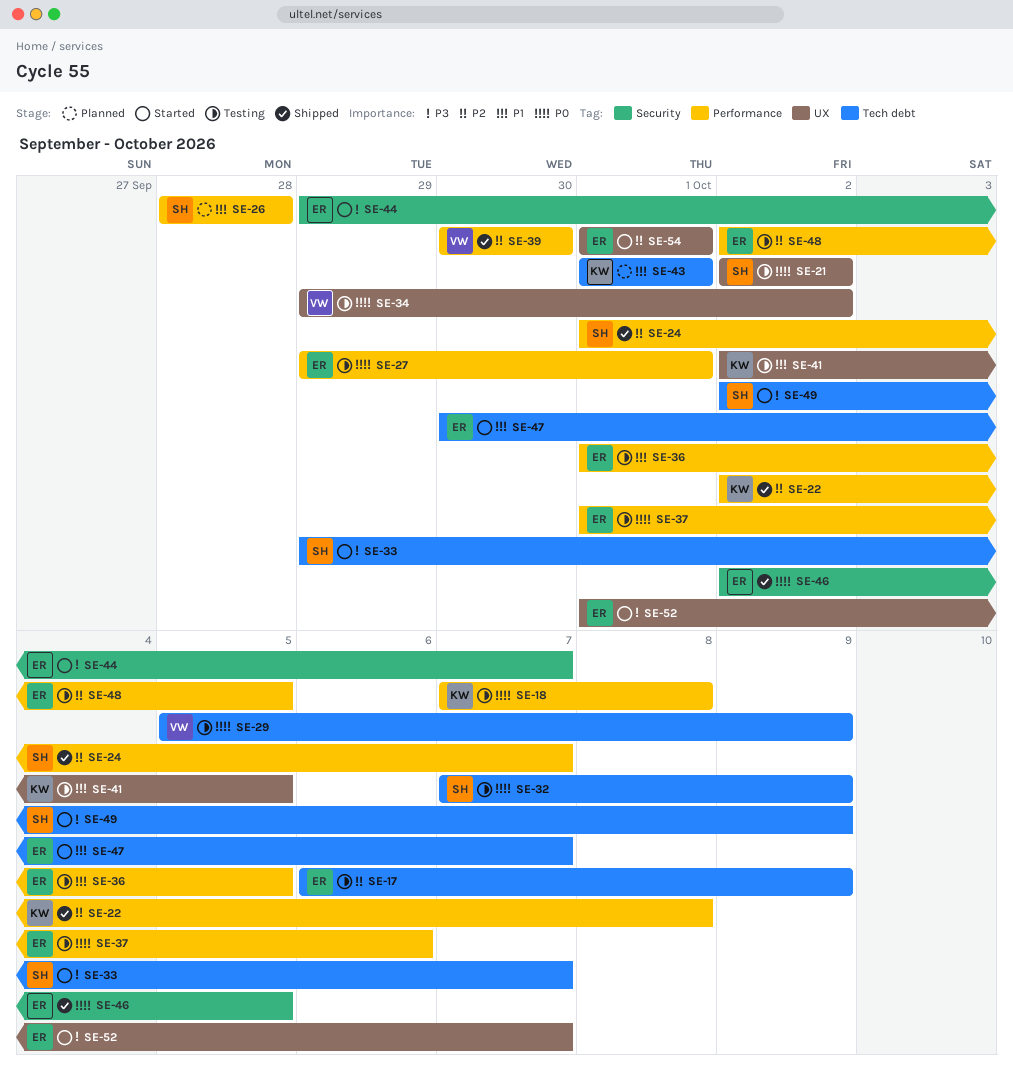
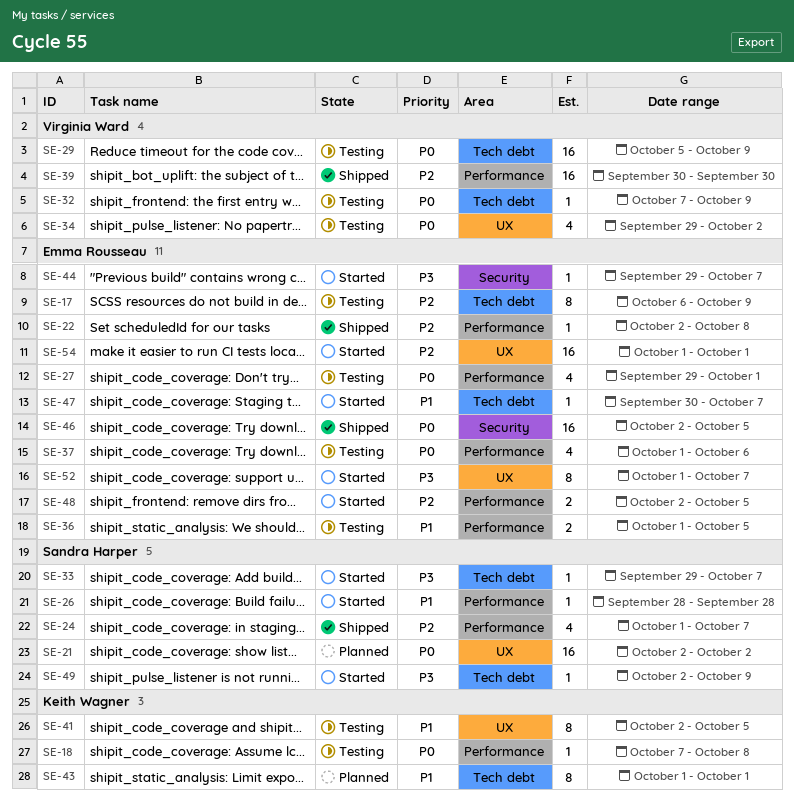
SE-21, status: Testing -> Planned
SE-22, owner: Keith Wagner -> Emma Rousseau
SE-26, status: Planned -> Started
SE-32, owner: Sandra Harper -> Virginia Ward
SE-48, status: Testing -> Started

